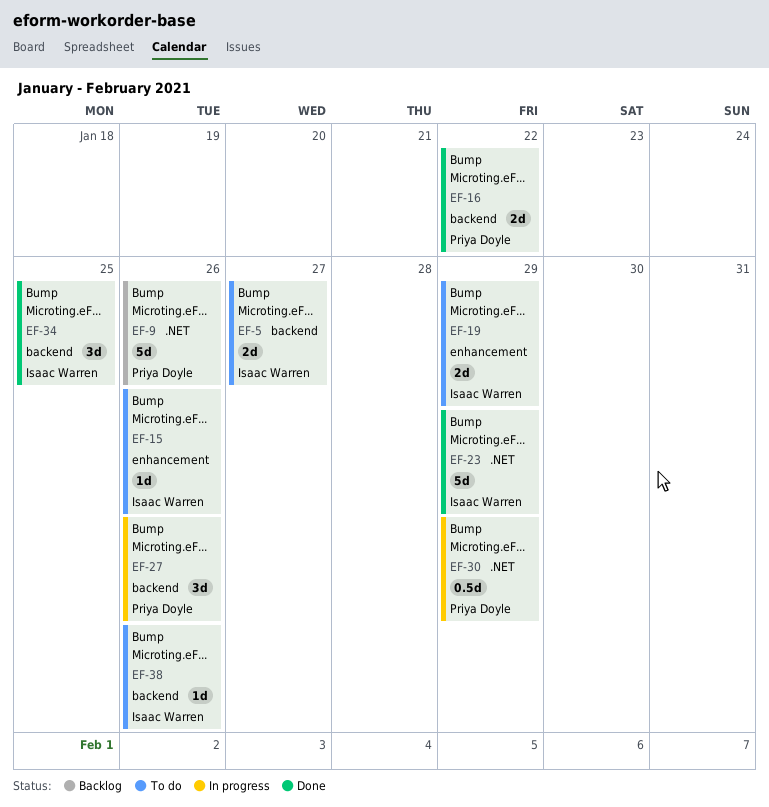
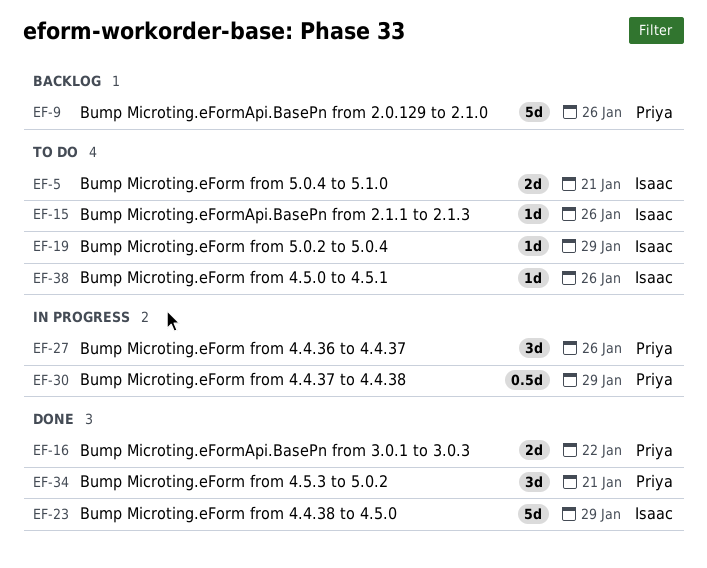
EF-5, due: Jan 27 -> Jan 21
EF-19, estimate: 2d -> 1d
EF-34, owner: Isaac Warren -> Priya Doyle
EF-34, due: Jan 25 -> Jan 21

